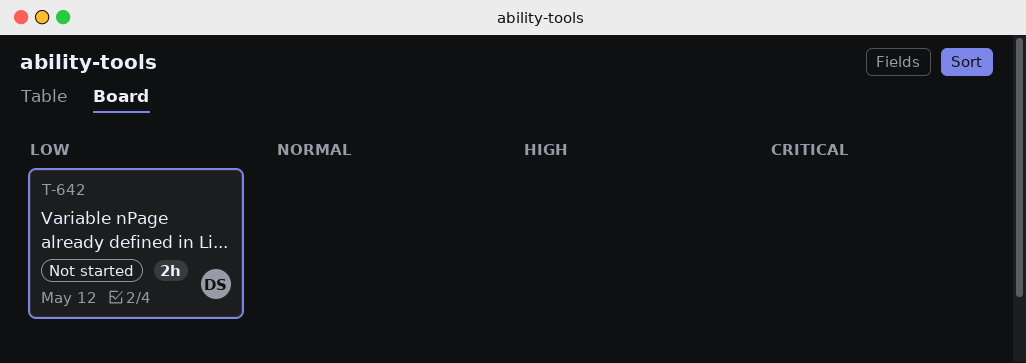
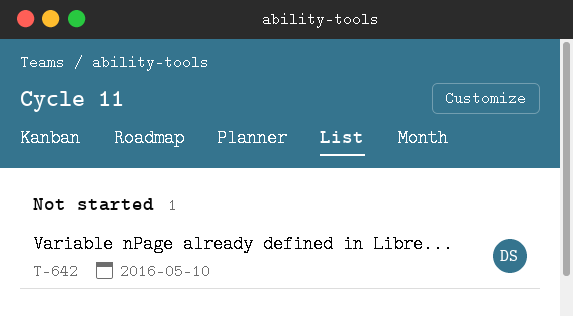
T-642, due: May 12 -> May 10

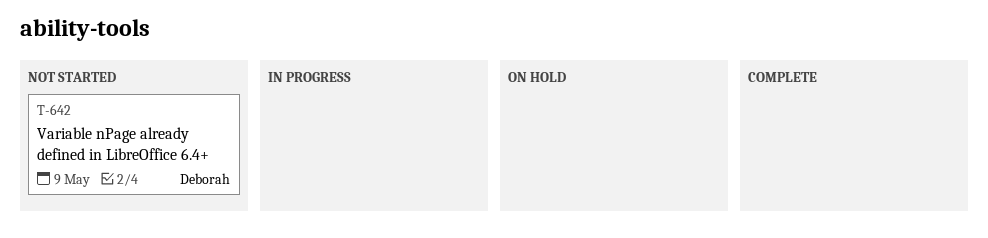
T-642, due: May 10 -> May 9

